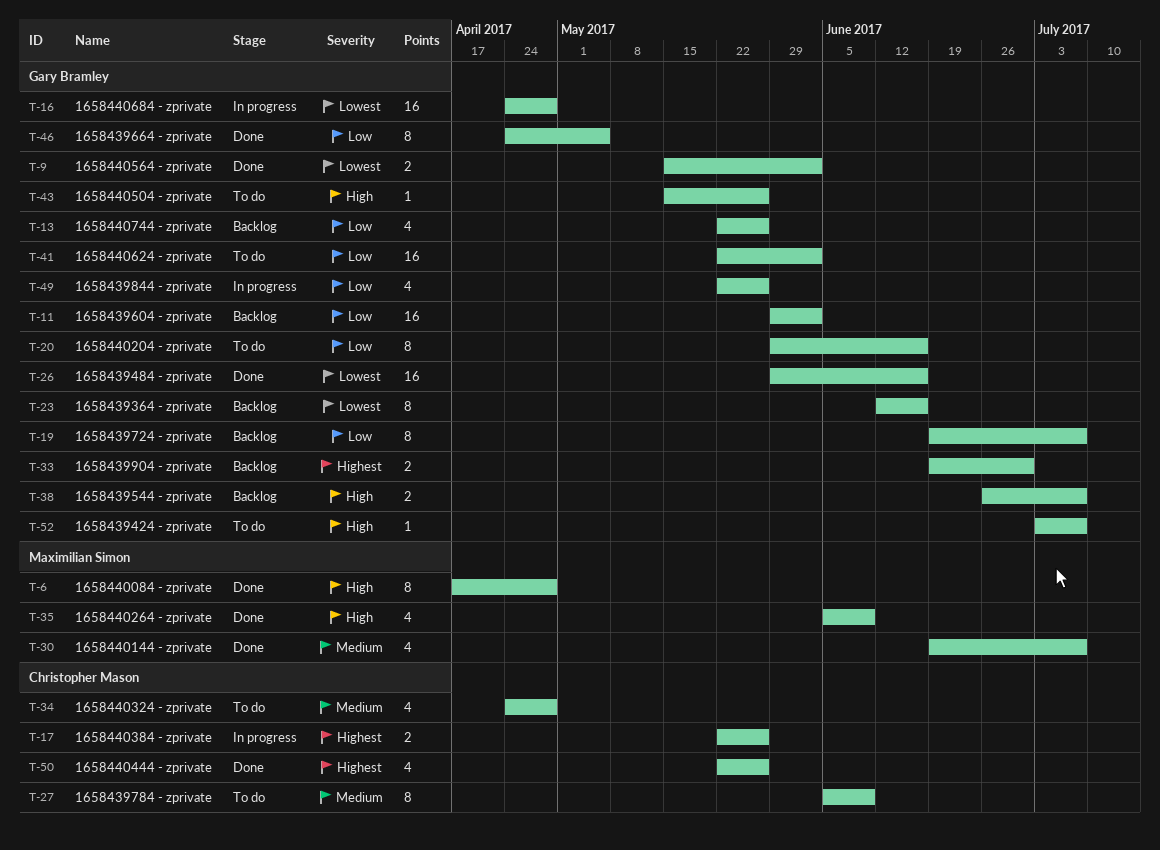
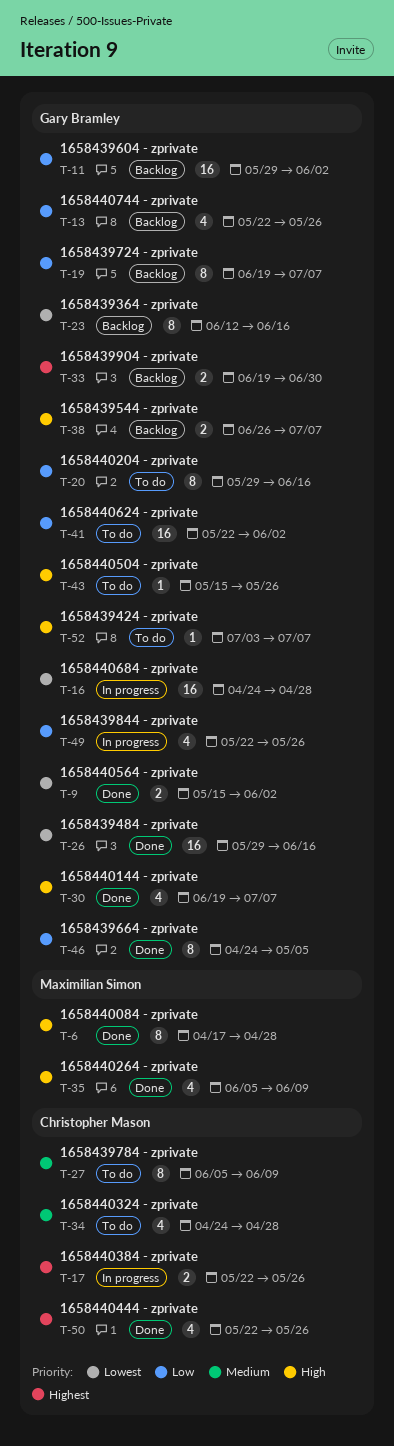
T-30, owner: Maximilian Simon -> Gary Bramley
T-30, priority: Medium -> High

